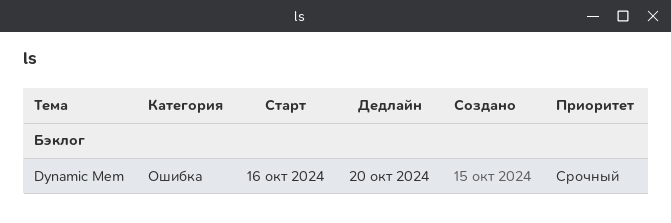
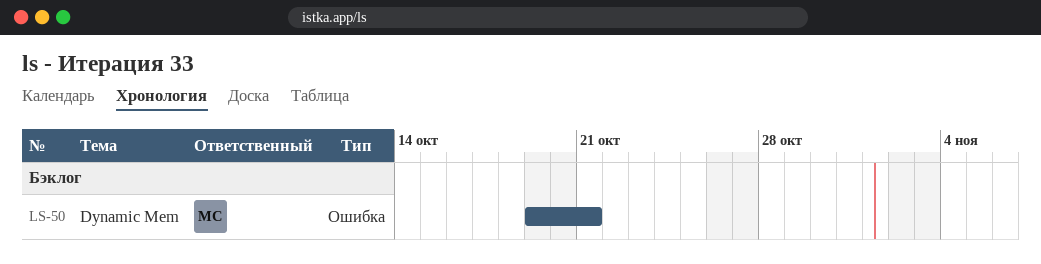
Dynamic Mem, start: Oct 16 -> Oct 19
Dynamic Mem, due: Oct 20 -> Oct 21

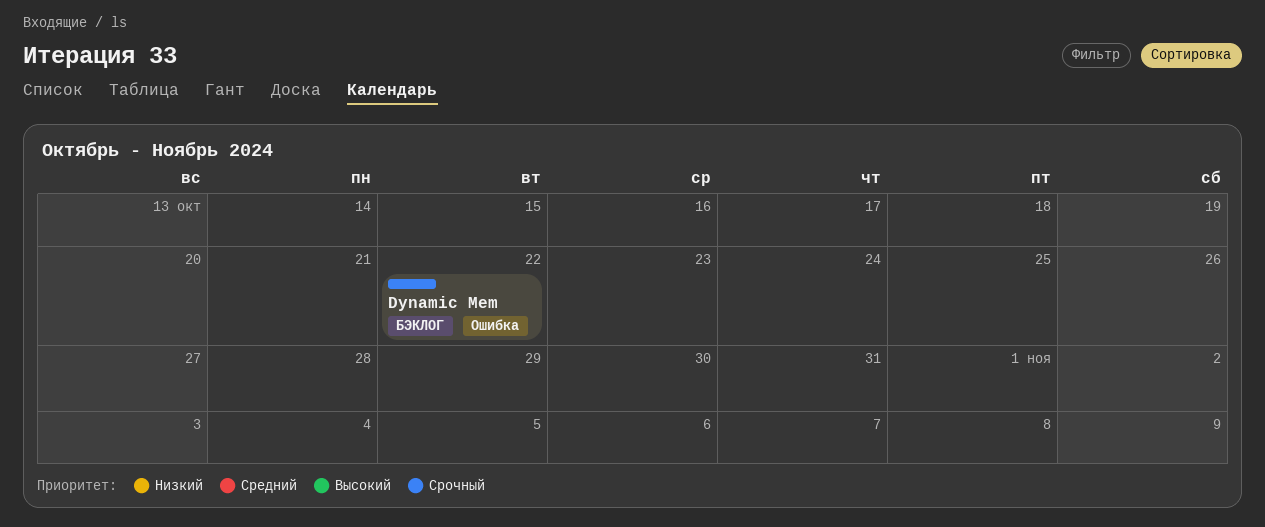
Dynamic Mem, due: Oct 21 -> Oct 22

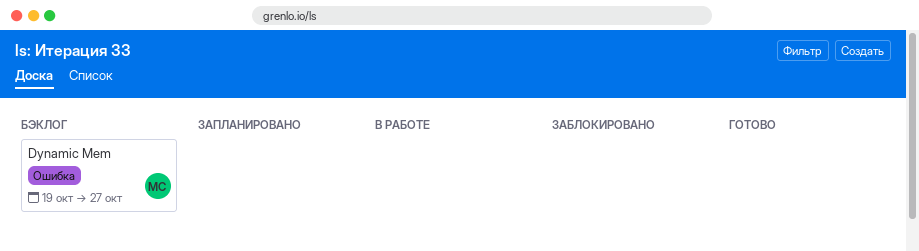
Dynamic Mem, due: Oct 22 -> Oct 27

